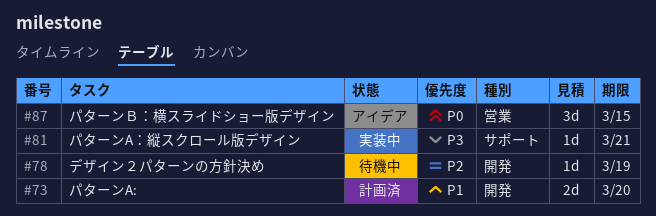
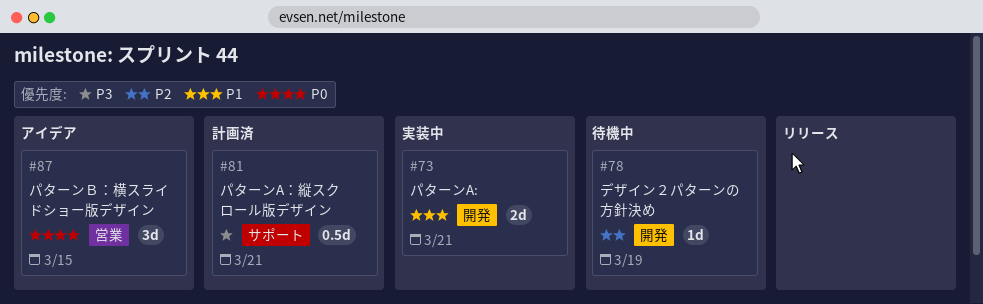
#73, status: 計画済 -> 実装中
#73, due: Mar 20 -> Mar 21
#81, status: 実装中 -> 計画済
#81, estimate: 1d -> 0.5d

